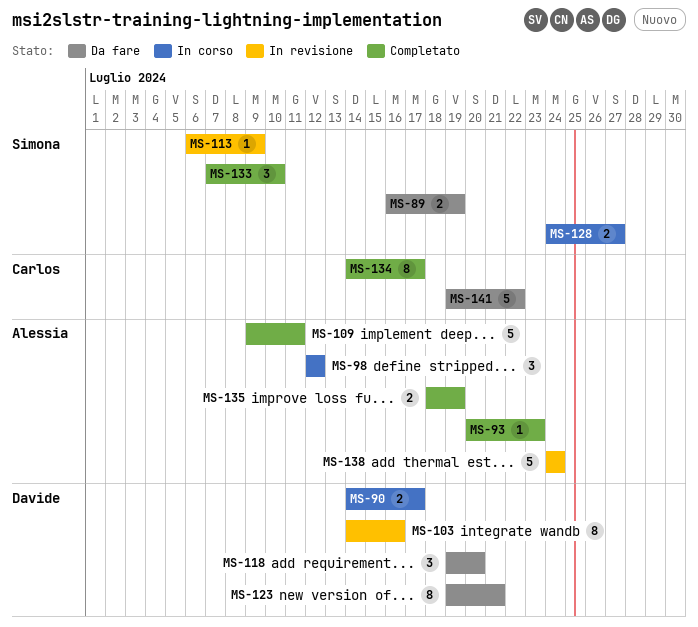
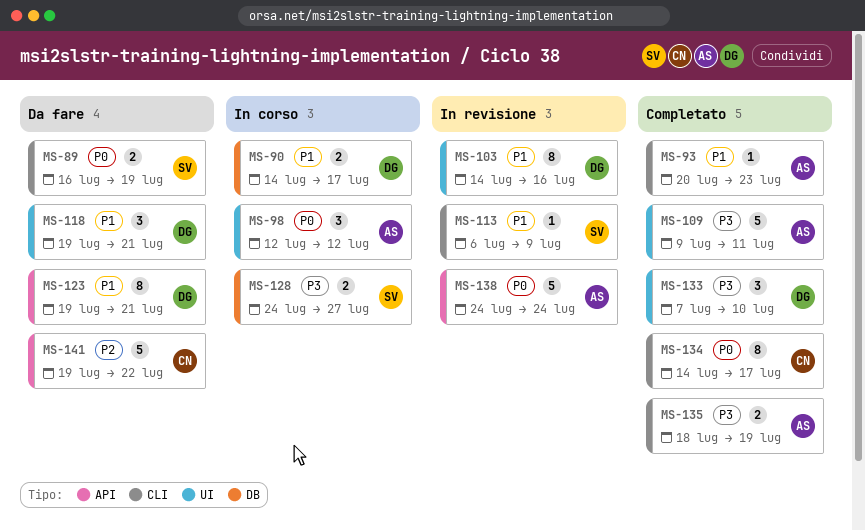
MS-118, due: Jul 20 -> Jul 21
MS-133, owner: Simona -> Davide

